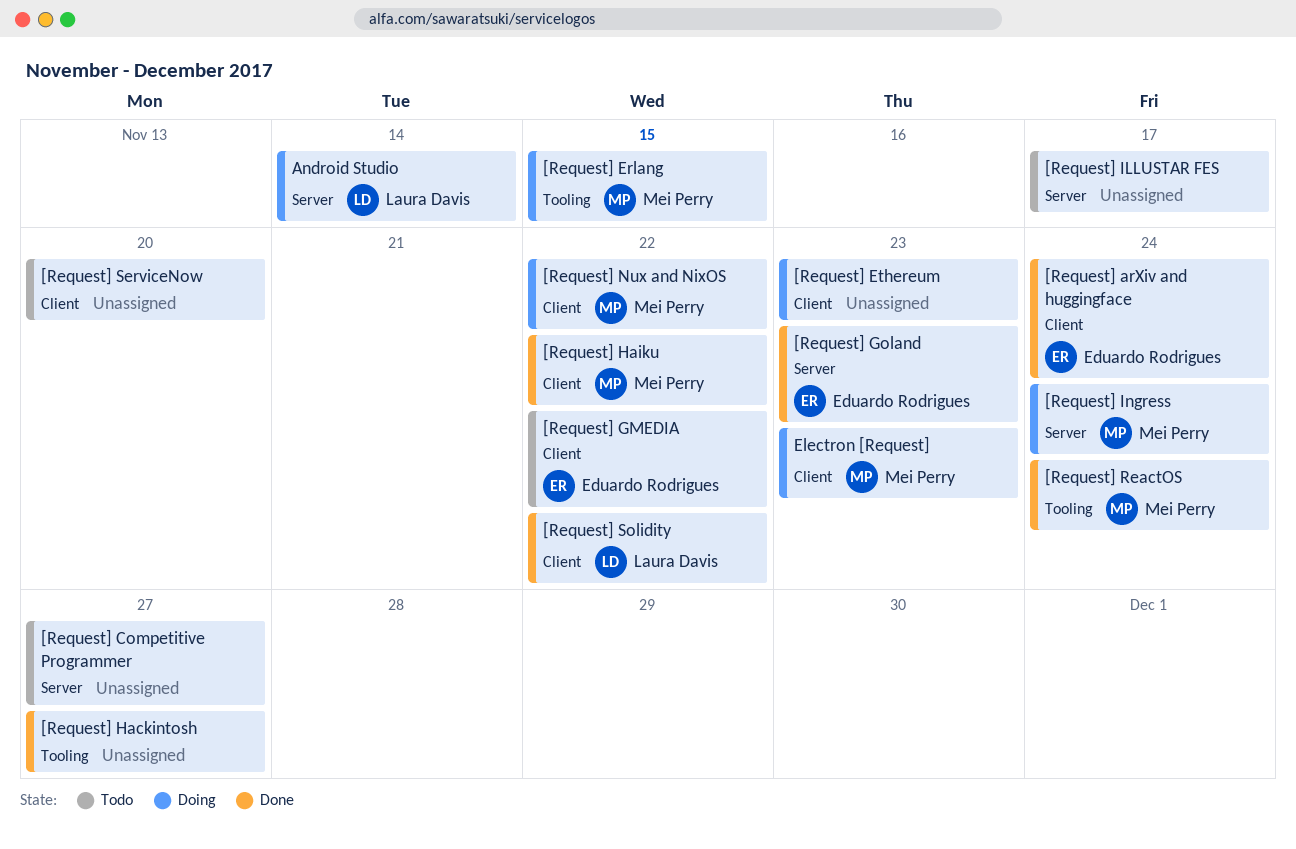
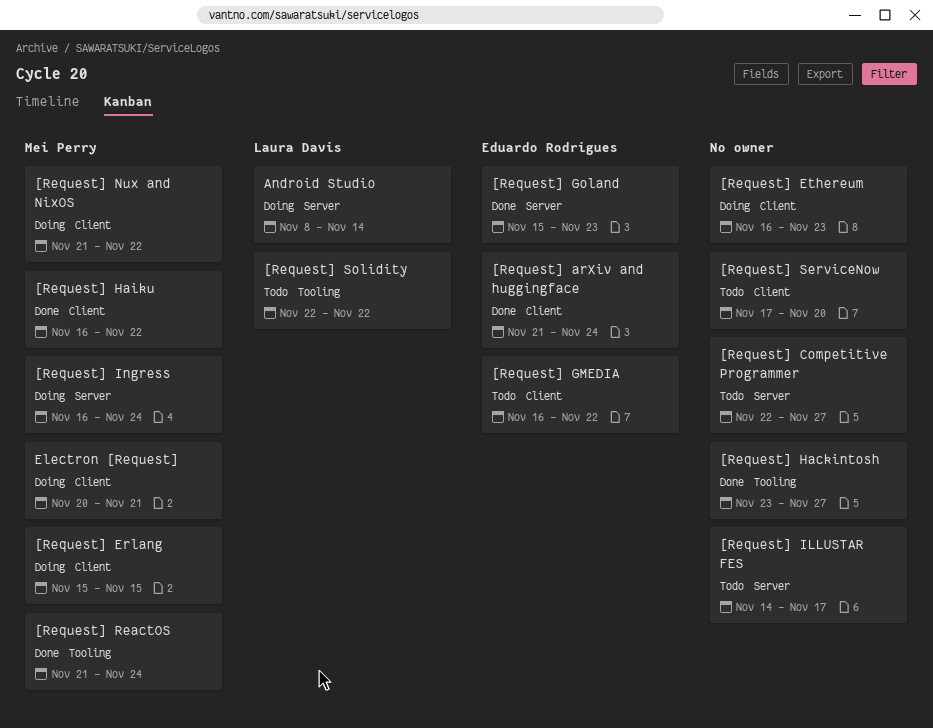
[Request] Erlang, label: Tooling -> Client
[Request] Solidity, status: Done -> Todo
[Request] Solidity, label: Client -> Tooling
Electron [Request], due: Nov 23 -> Nov 21

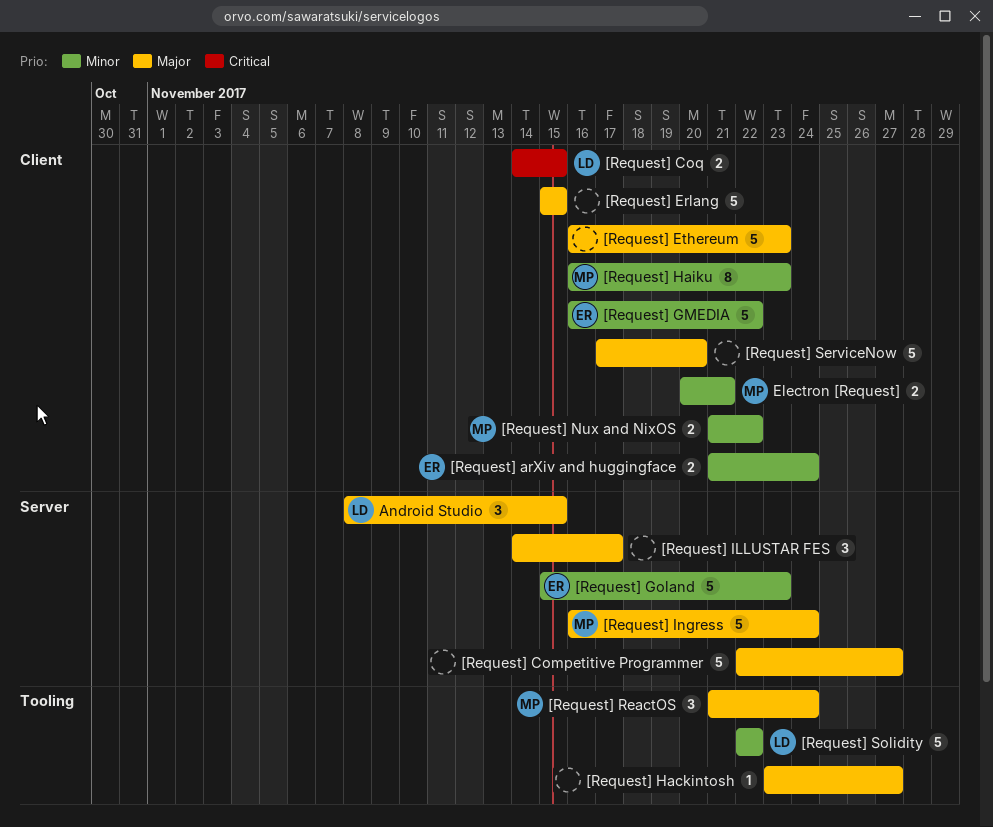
[Request] Coq: none -> present
[Request] Erlang, owner: Mei Perry -> none
[Request] Haiku, due: Nov 22 -> Nov 23
Android Studio, due: Nov 14 -> Nov 15

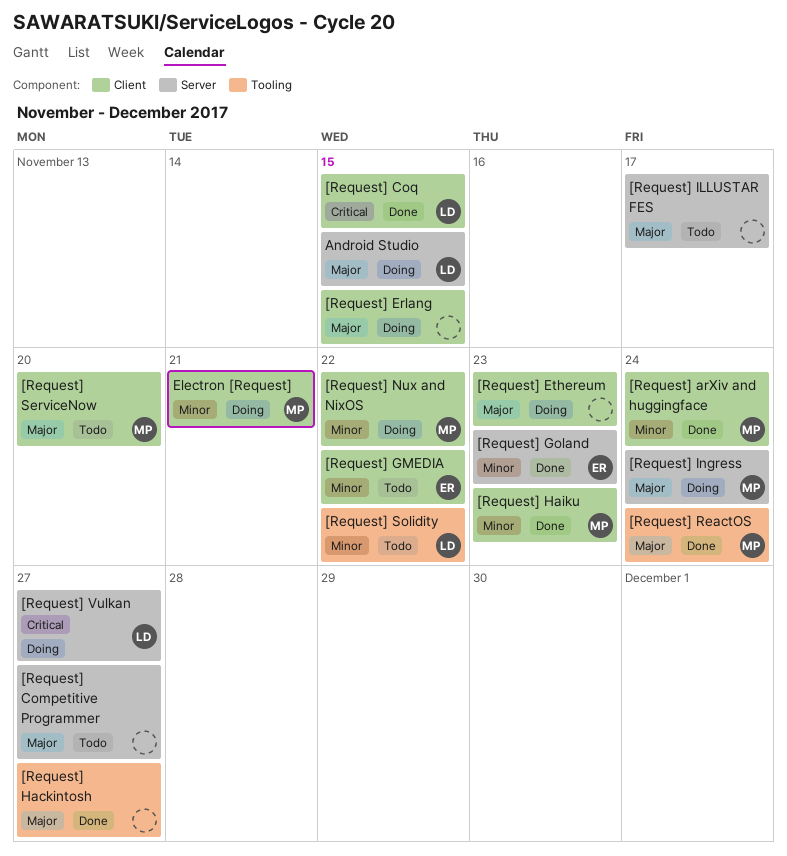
[Request] arXiv and huggingface, owner: ER -> MP
[Request] ServiceNow, owner: none -> MP
[Request] Vulkan: none -> present

